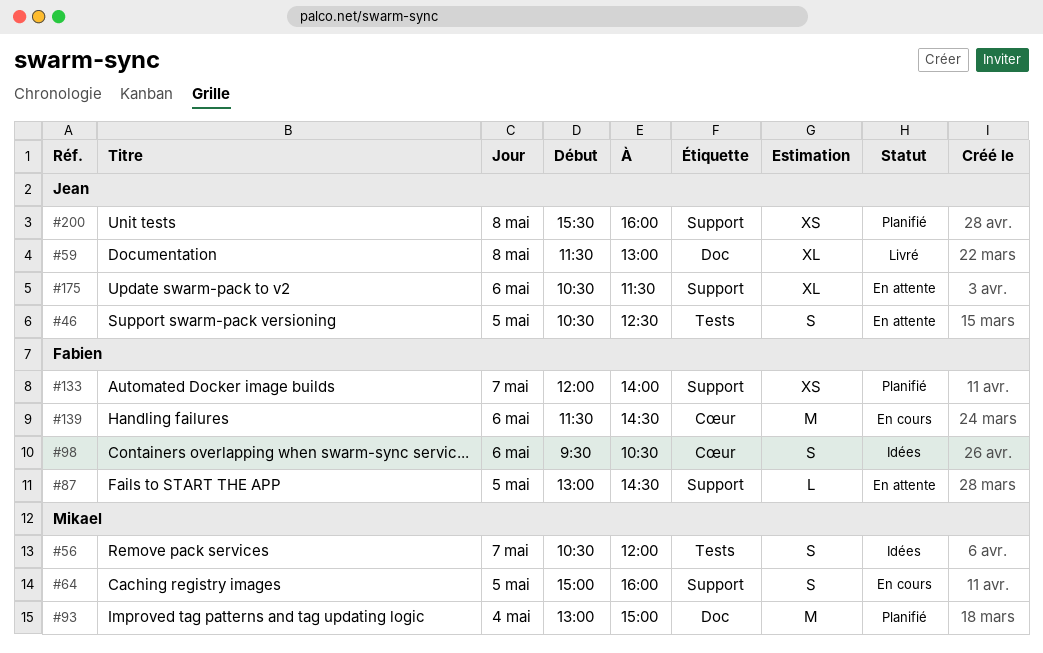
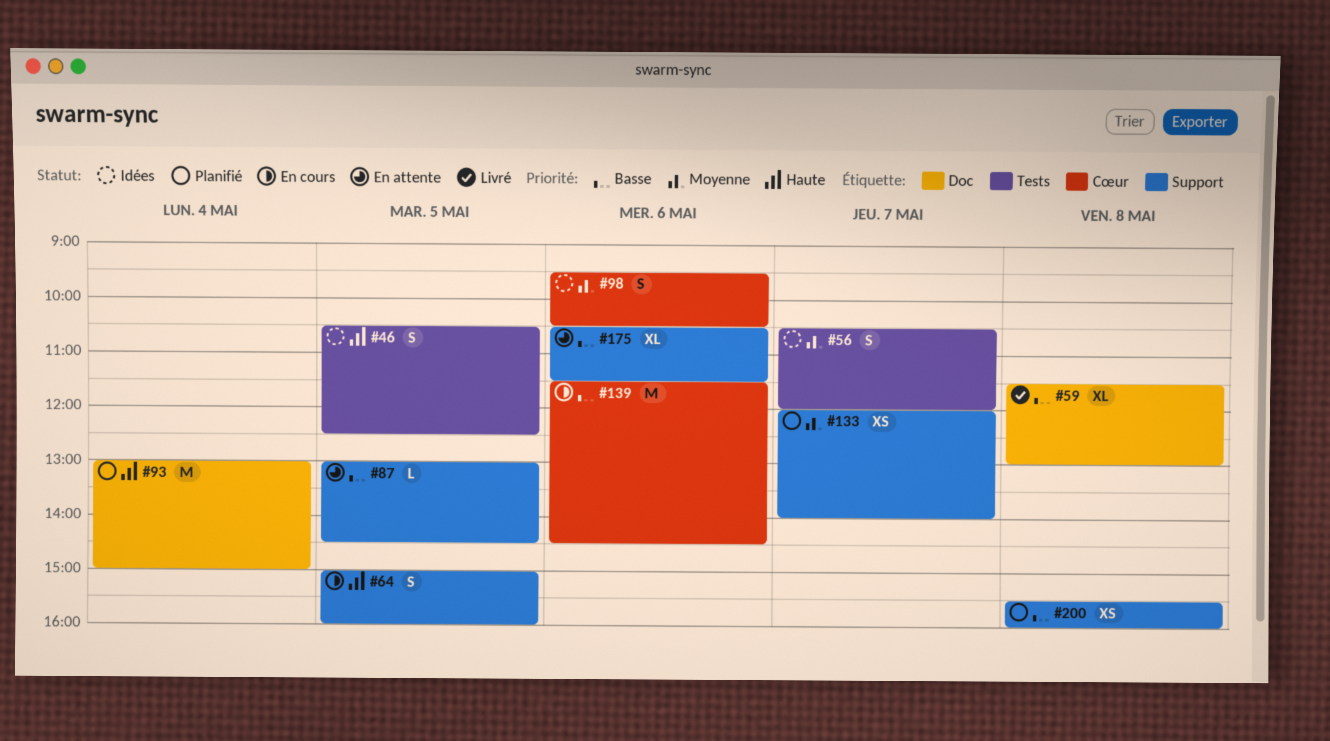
#46, status: En attente -> Idées

